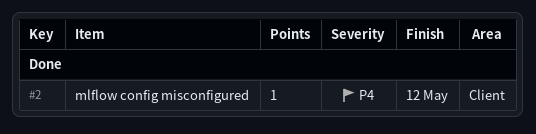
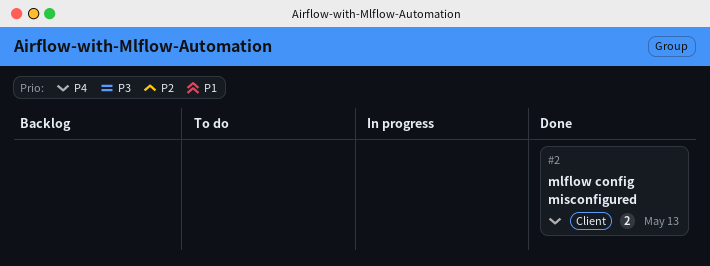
#2, estimate: 1 -> 2
#2, due: May 12 -> May 13

